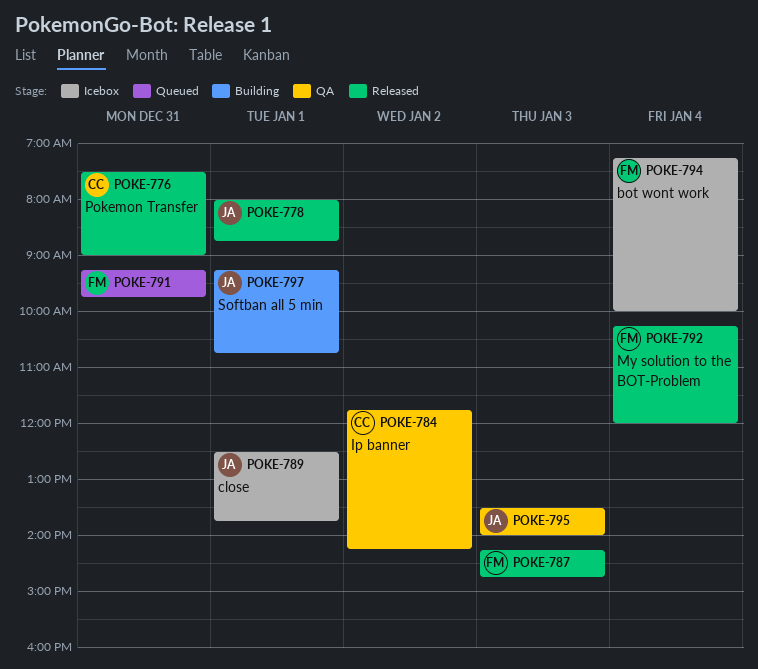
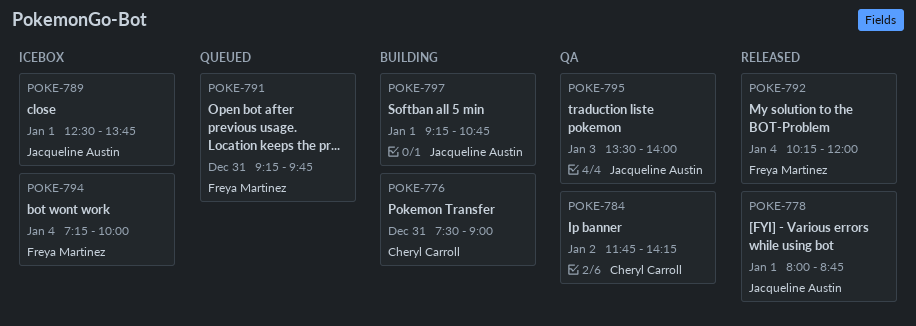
POKE-776, status: Released -> Building
POKE-787: present -> none

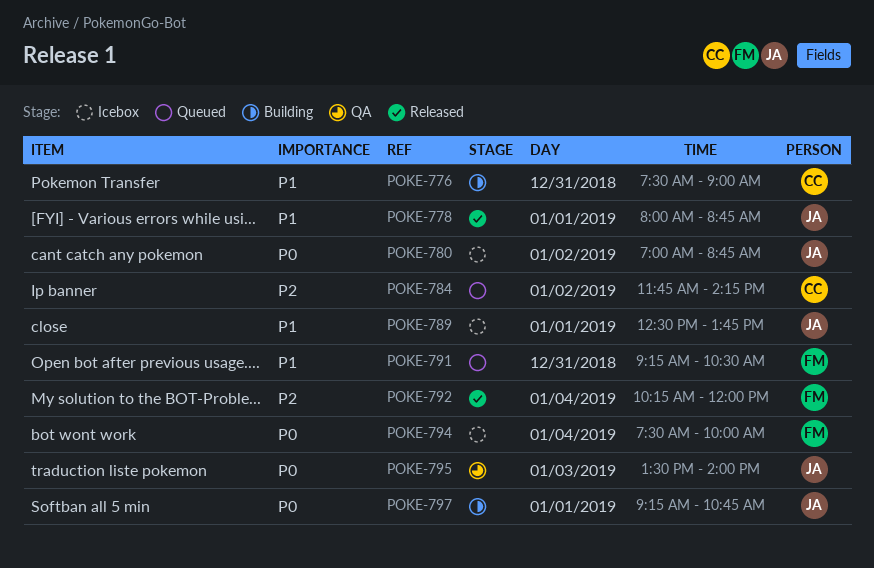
POKE-780: none -> present
POKE-784, status: QA -> Queued
POKE-791, ends: 09:45 -> 10:30
POKE-794, begins: 07:15 -> 07:30

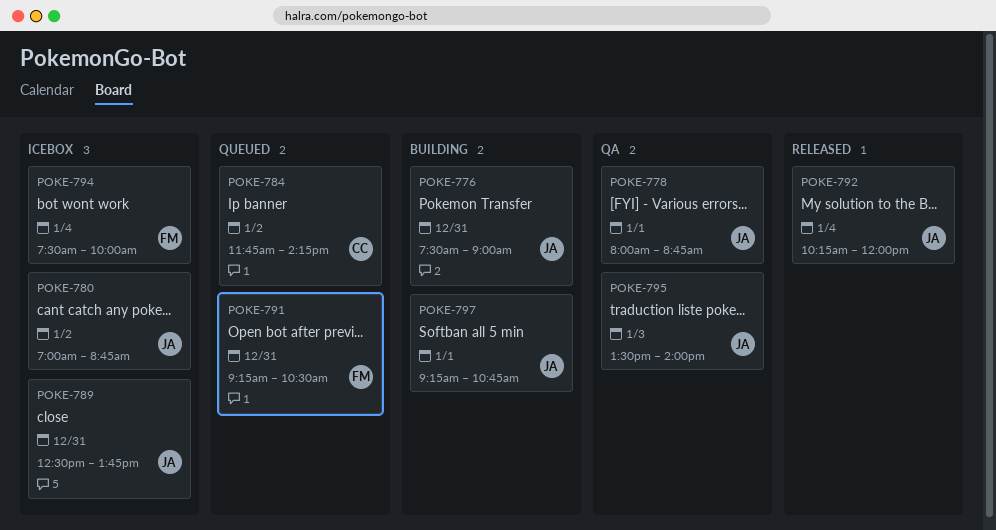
POKE-776, owner: CC -> JA
POKE-778, status: Released -> QA
POKE-789, day: Jan 1 -> Dec 31
POKE-792, owner: FM -> JA

